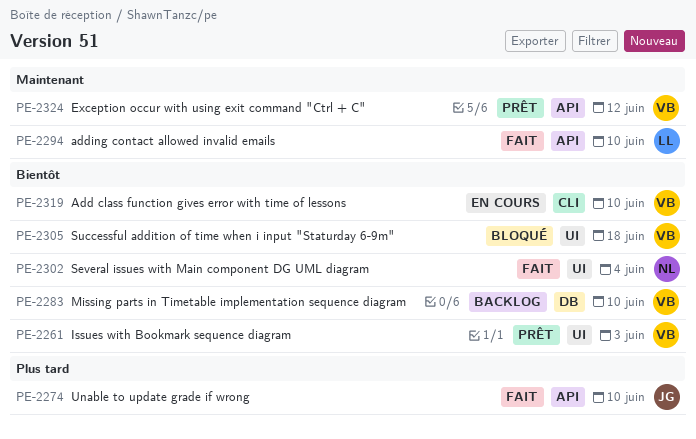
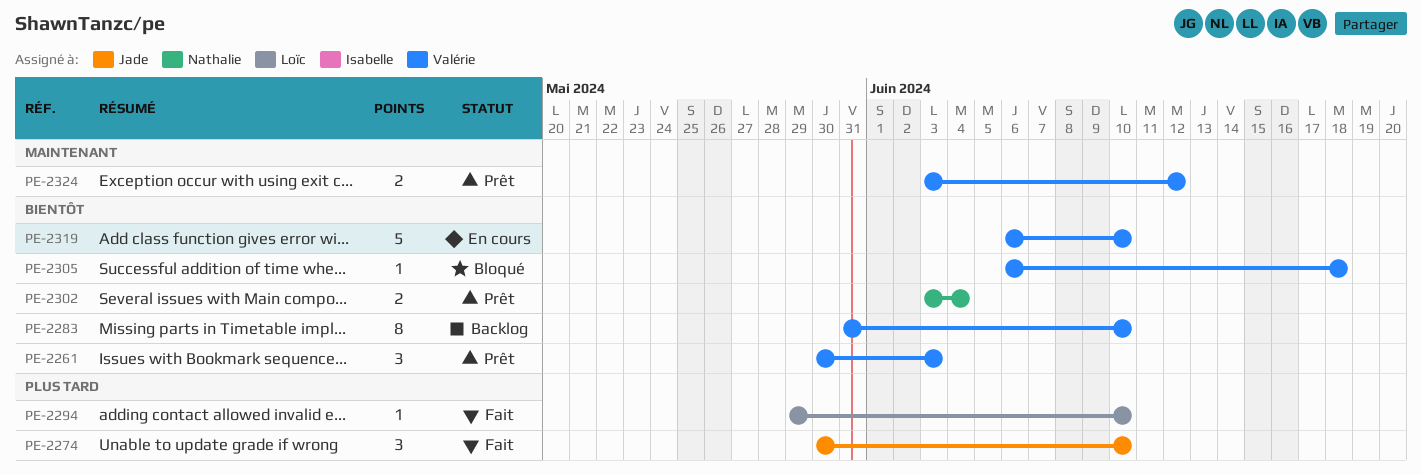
PE-2294, priority: Maintenant -> Plus tard
PE-2302, status: Fait -> Prêt

